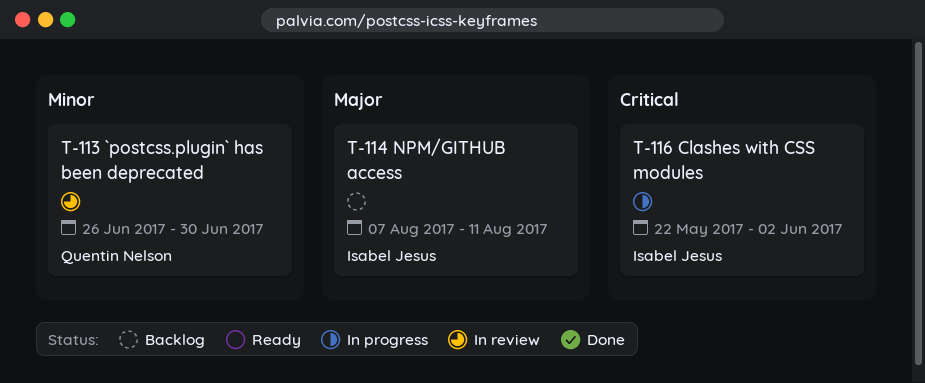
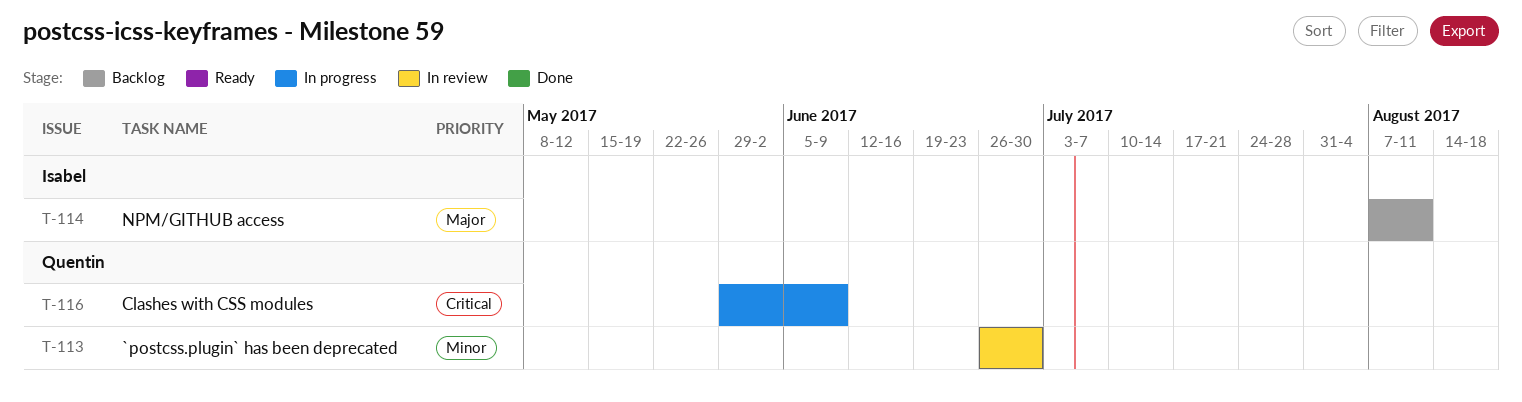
T-116, owner: Isabel Jesus -> Quentin Nelson
T-116, start: May 22 -> May 29
T-116, due: Jun 2 -> Jun 9

